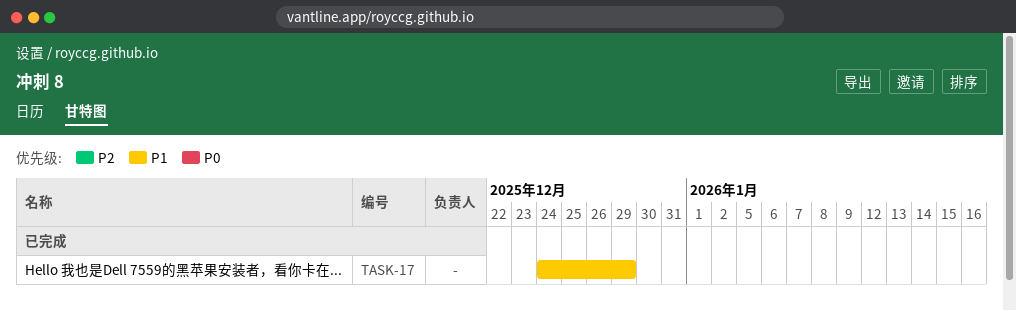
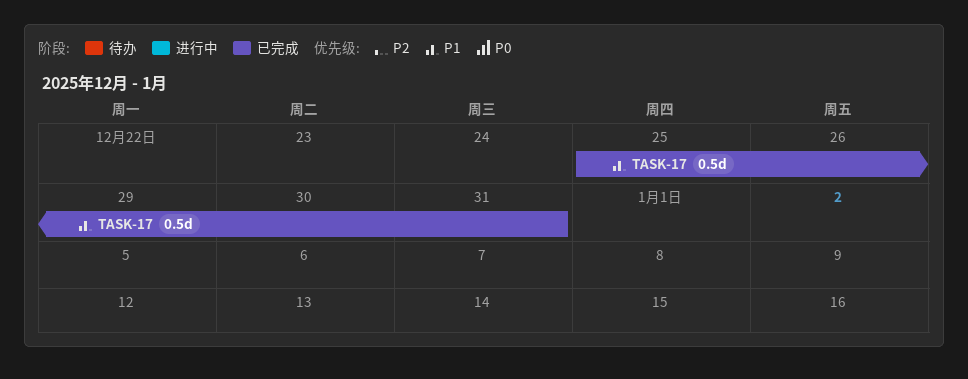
TASK-17, start: Dec 24 -> Dec 25
TASK-17, due: Dec 29 -> Dec 31

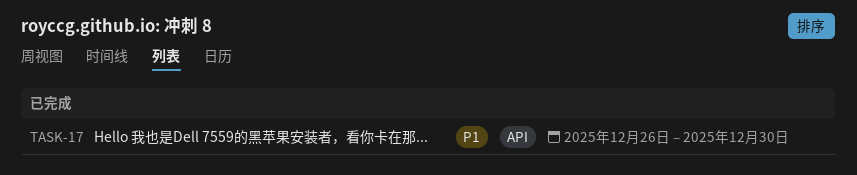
TASK-17, start: Dec 25 -> Dec 26
TASK-17, due: Dec 31 -> Dec 30

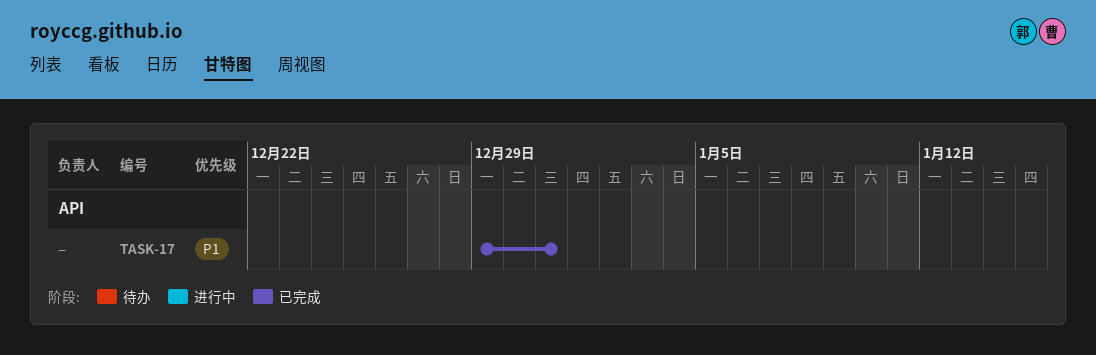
TASK-17, start: Dec 26 -> Dec 29
TASK-17, due: Dec 30 -> Dec 31

